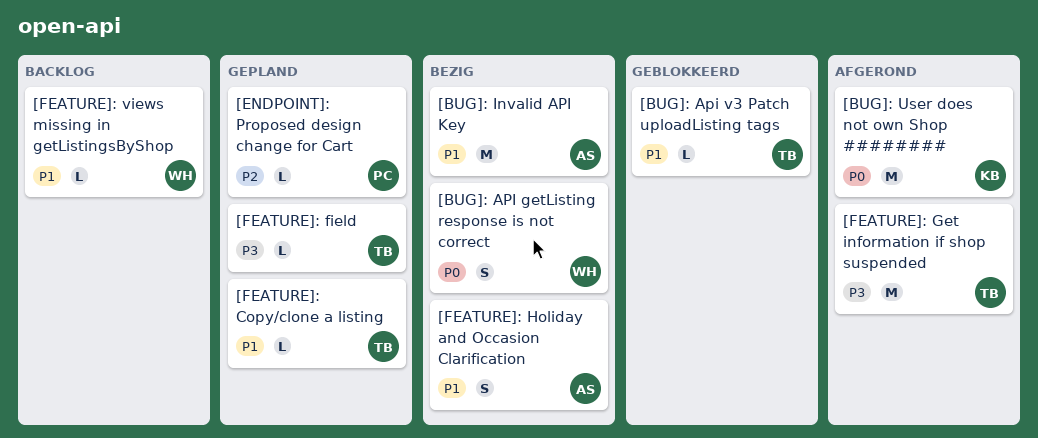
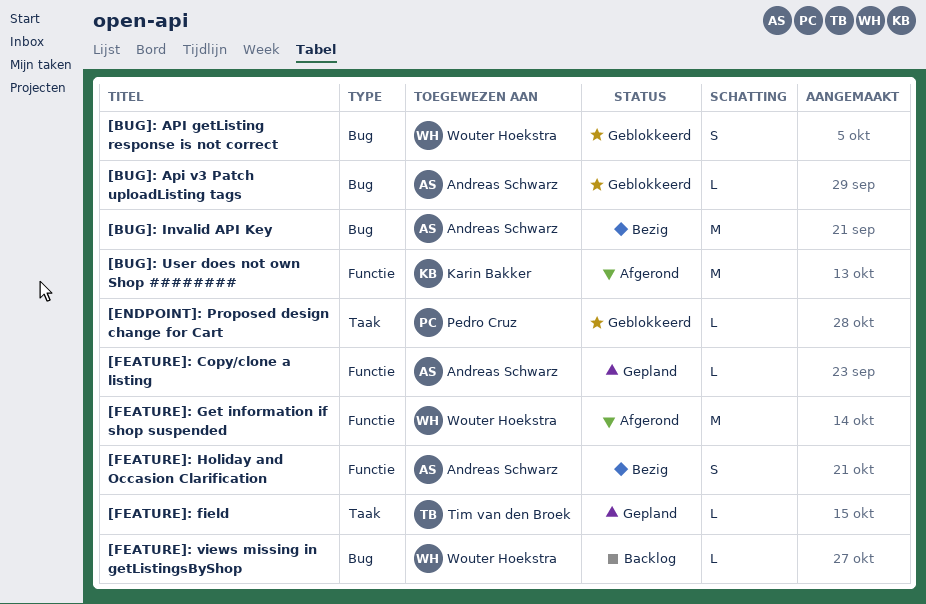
[BUG]: API getListing response is not correct, status: Bezig -> Geblokkeerd
[BUG]: Api v3 Patch uploadListing tags, owner: Tim van den Broek -> Andreas Schwarz
[ENDPOINT]: Proposed design change for Cart, status: Gepland -> Geblokkeerd
[FEATURE]: Copy/clone a listing, owner: Tim van den Broek -> Andreas Schwarz
[FEATURE]: Get information if shop suspended, owner: Tim van den Broek -> Wouter Hoekstra

